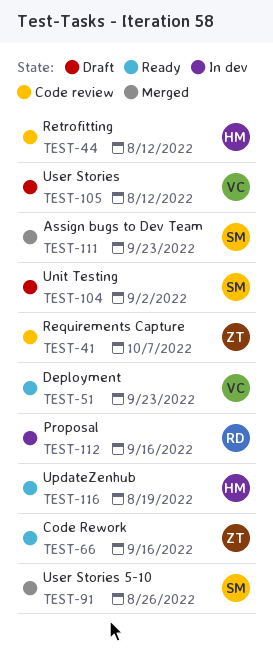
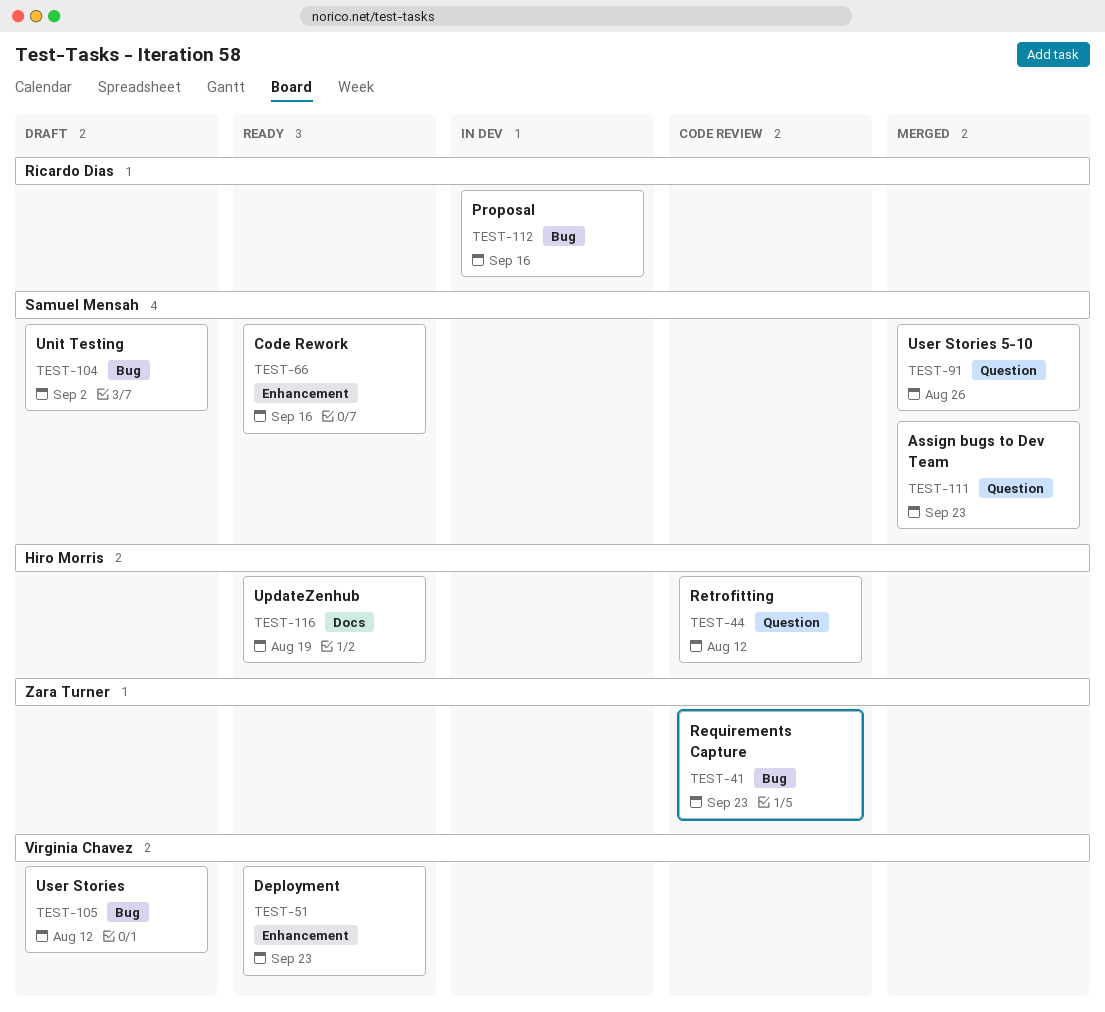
TEST-41, due: Oct 7 -> Sep 23
TEST-66, owner: Zara Turner -> Samuel Mensah

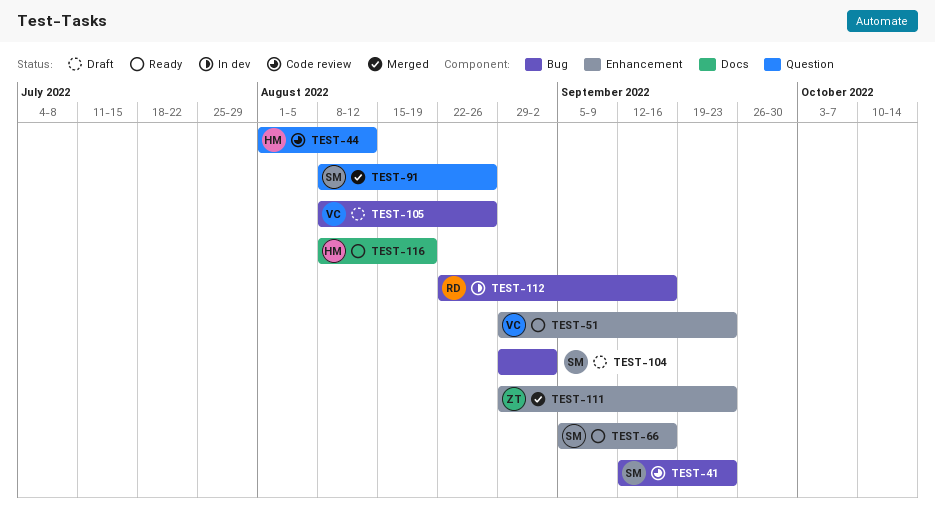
TEST-41, owner: Zara Turner -> Samuel Mensah
TEST-105, due: Aug 12 -> Aug 26
TEST-111, owner: Samuel Mensah -> Zara Turner
TEST-111, label: Question -> Enhancement

